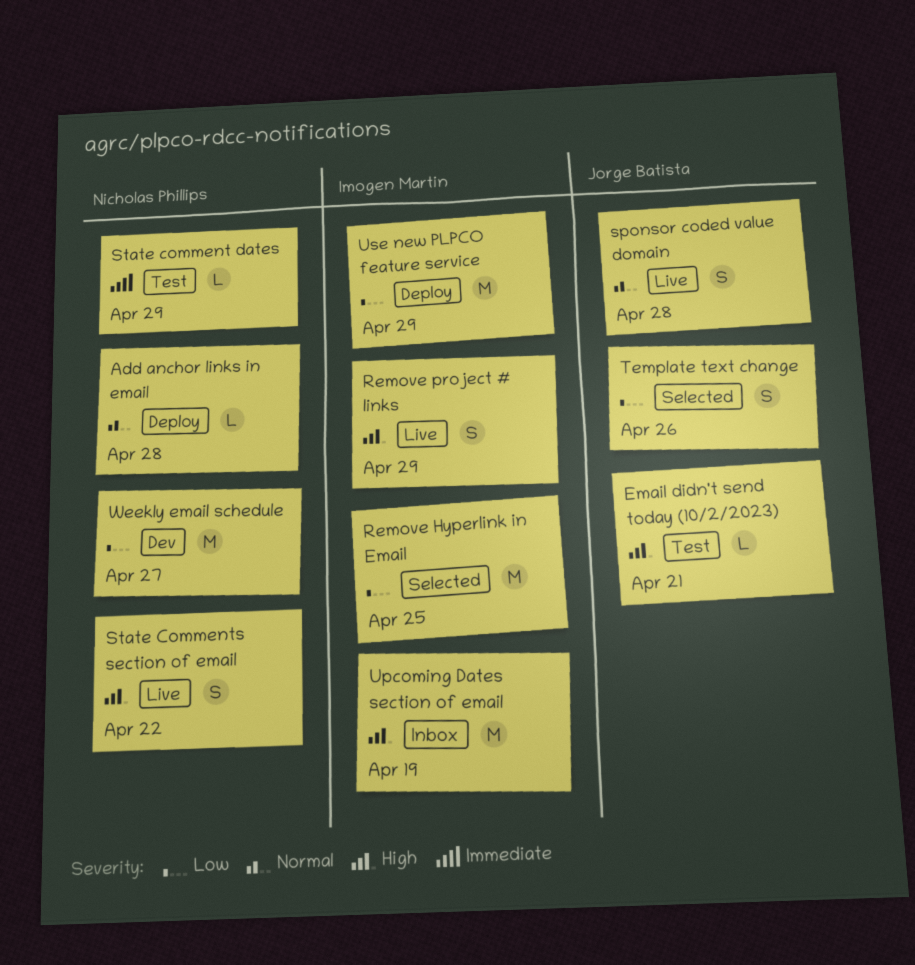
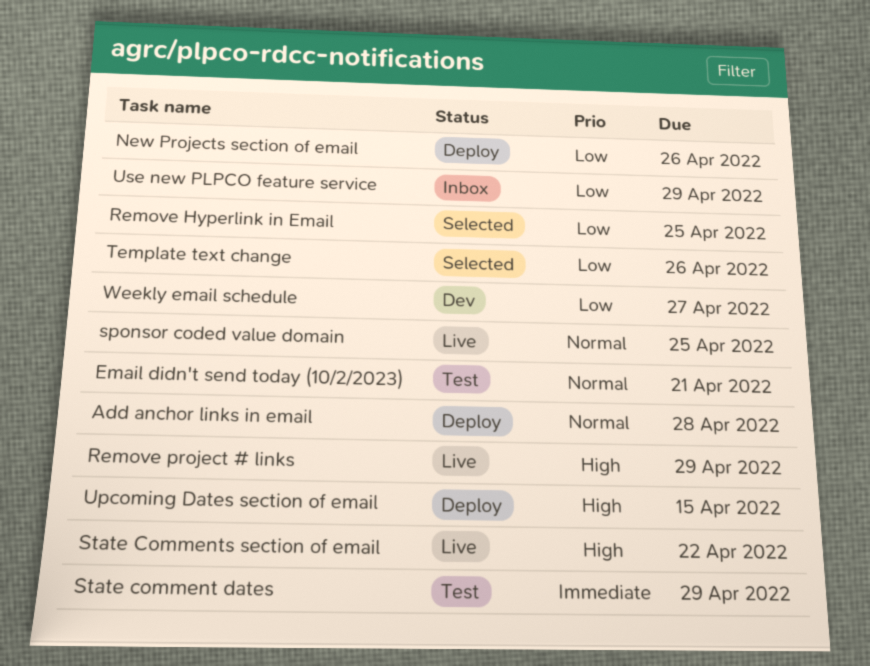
Email didn't send today (10/2/2023), priority: High -> Normal
New Projects section of email: none -> present
sponsor coded value domain, due: Apr 28 -> Apr 25
Upcoming Dates section of email, status: Inbox -> Deploy
Upcoming Dates section of email, due: Apr 19 -> Apr 15
Use new PLPCO feature service, status: Deploy -> Inbox

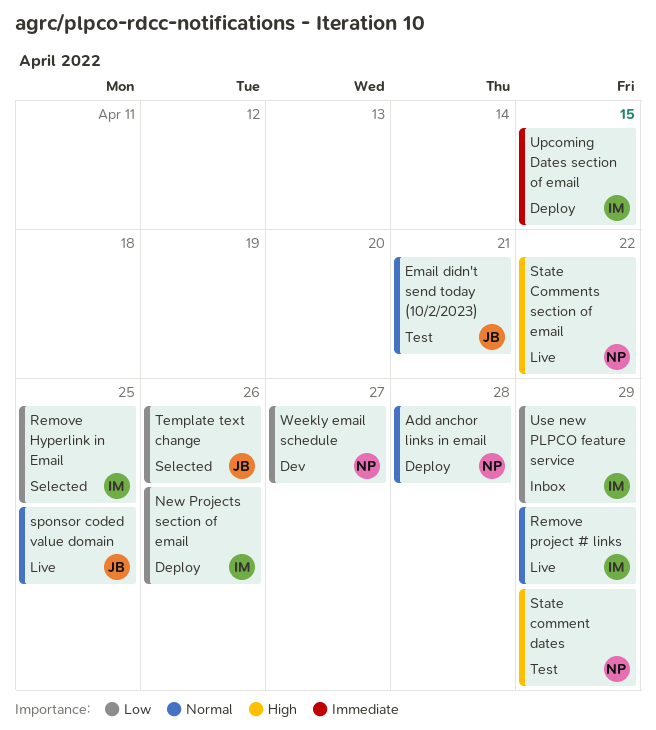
Remove project # links, priority: High -> Normal
State comment dates, priority: Immediate -> High
Upcoming Dates section of email, priority: High -> Immediate

